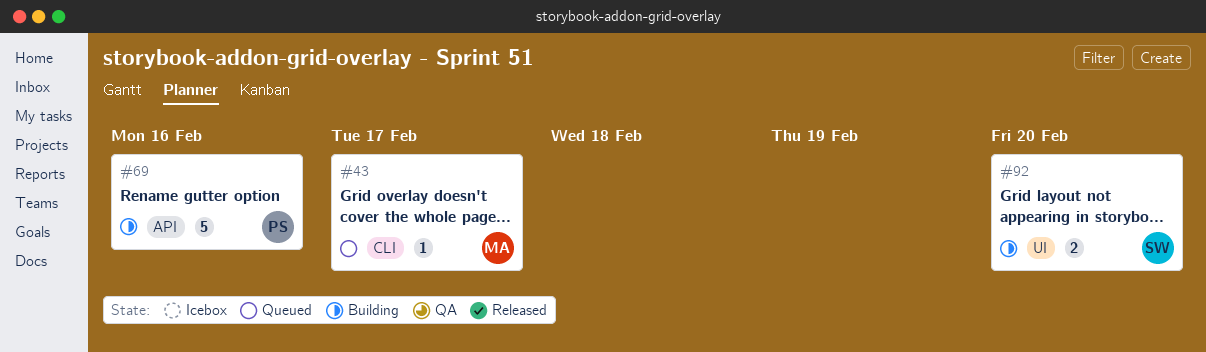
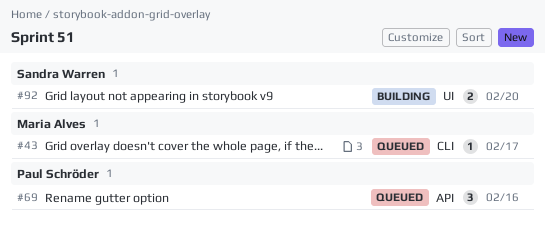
#69, status: Building -> Queued
#69, estimate: 5 -> 3

